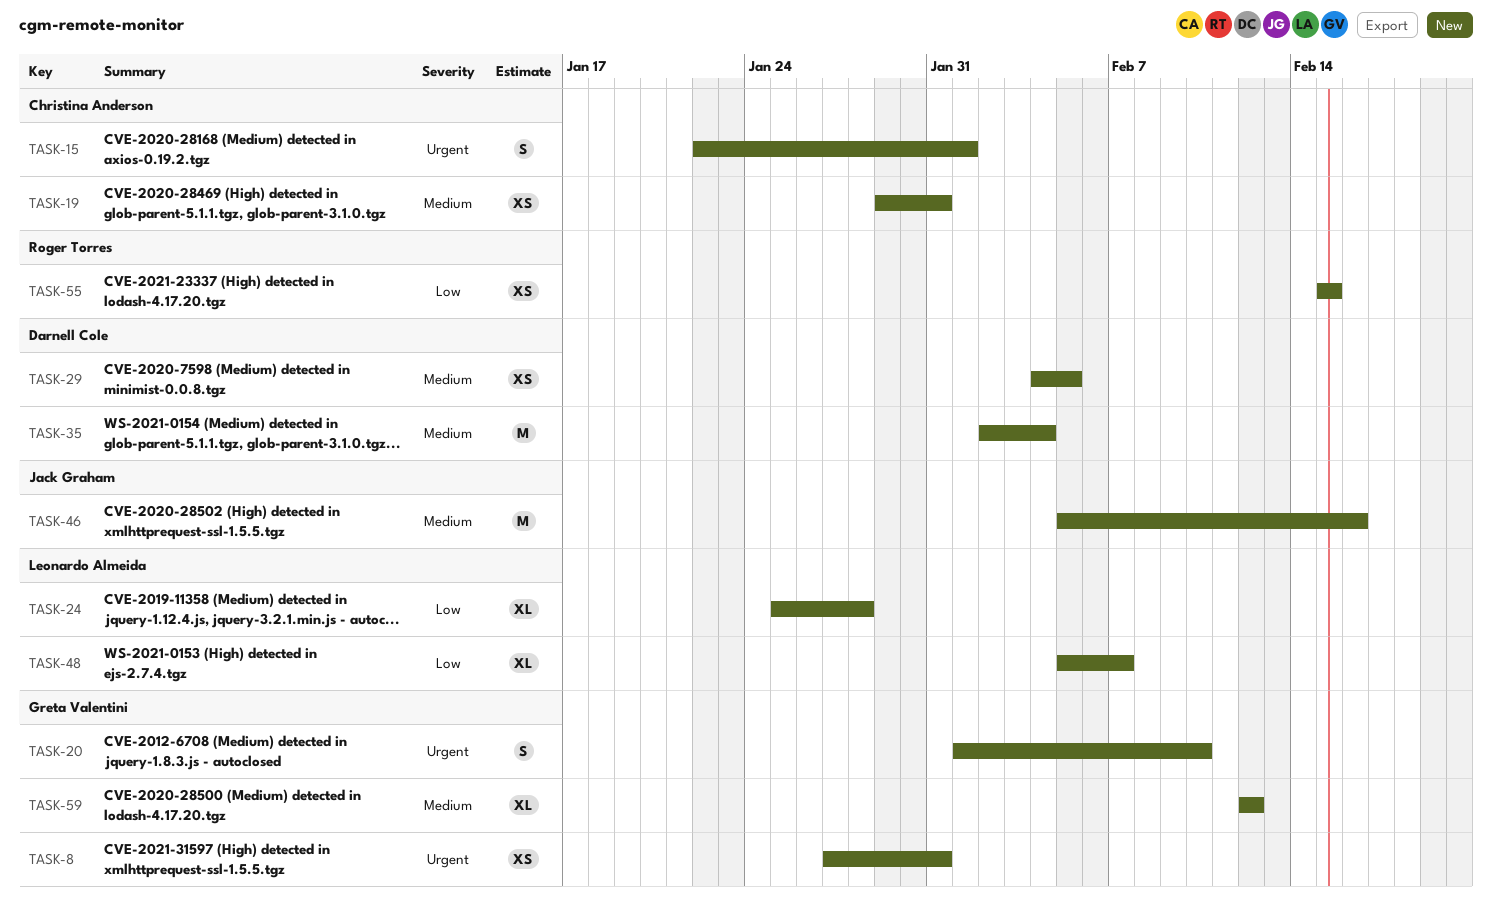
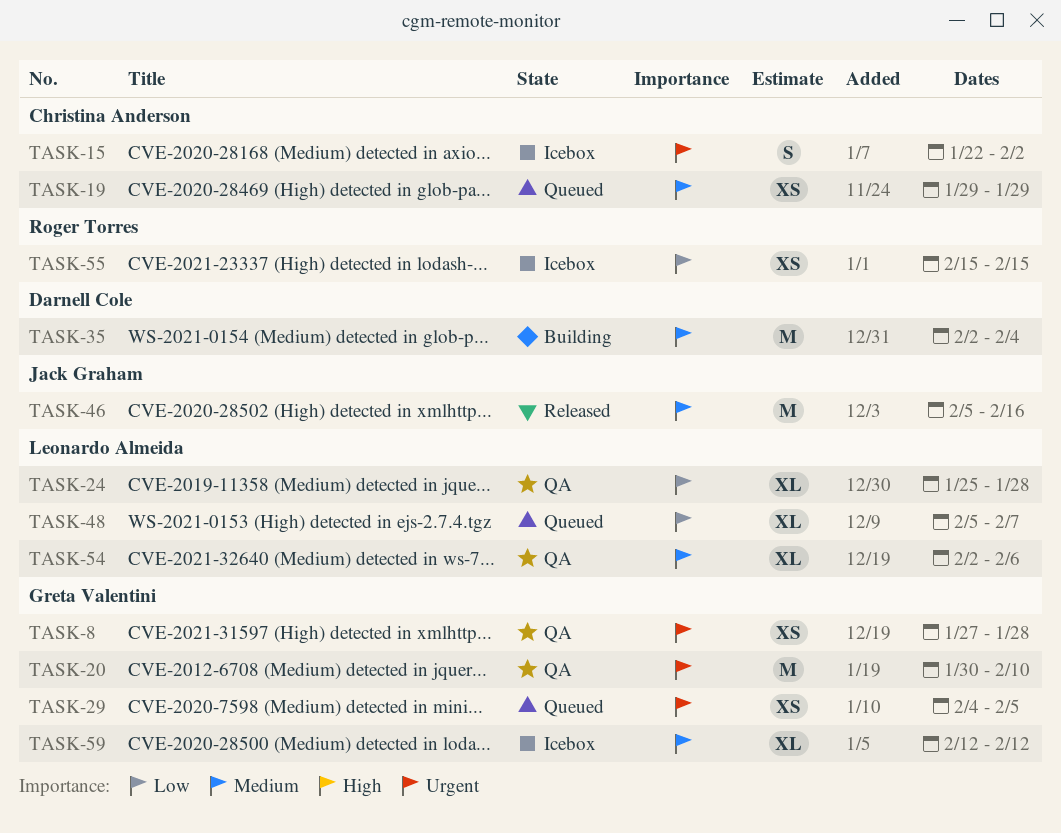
TASK-8, due: Jan 31 -> Jan 28
TASK-15, due: Feb 1 -> Feb 2
TASK-19, due: Jan 31 -> Jan 29
TASK-20, estimate: S -> M
TASK-20, start: Feb 1 -> Jan 30
TASK-29, owner: Darnell Cole -> Greta Valentini
TASK-29, priority: Medium -> Urgent
TASK-54: none -> present

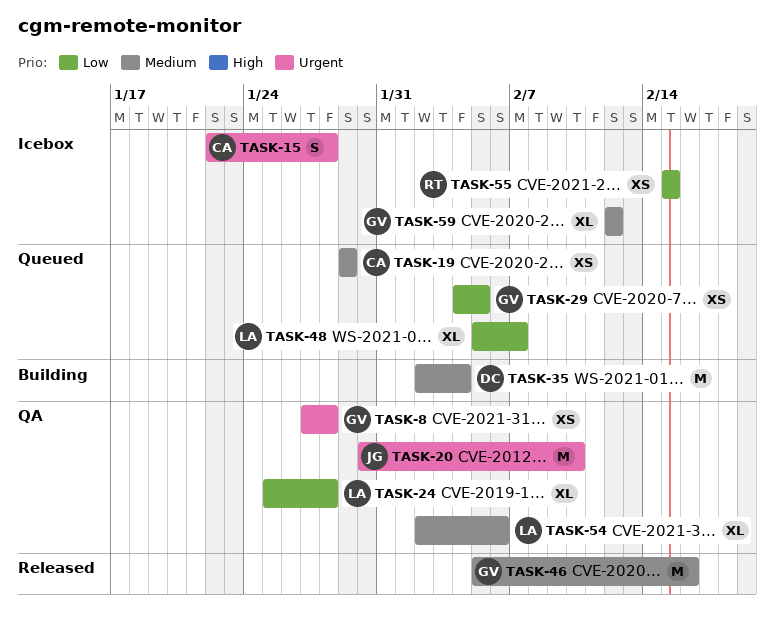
TASK-15, due: Feb 2 -> Jan 28
TASK-20, owner: Greta Valentini -> Jack Graham
TASK-29, priority: Urgent -> Low
TASK-46, owner: Jack Graham -> Greta Valentini

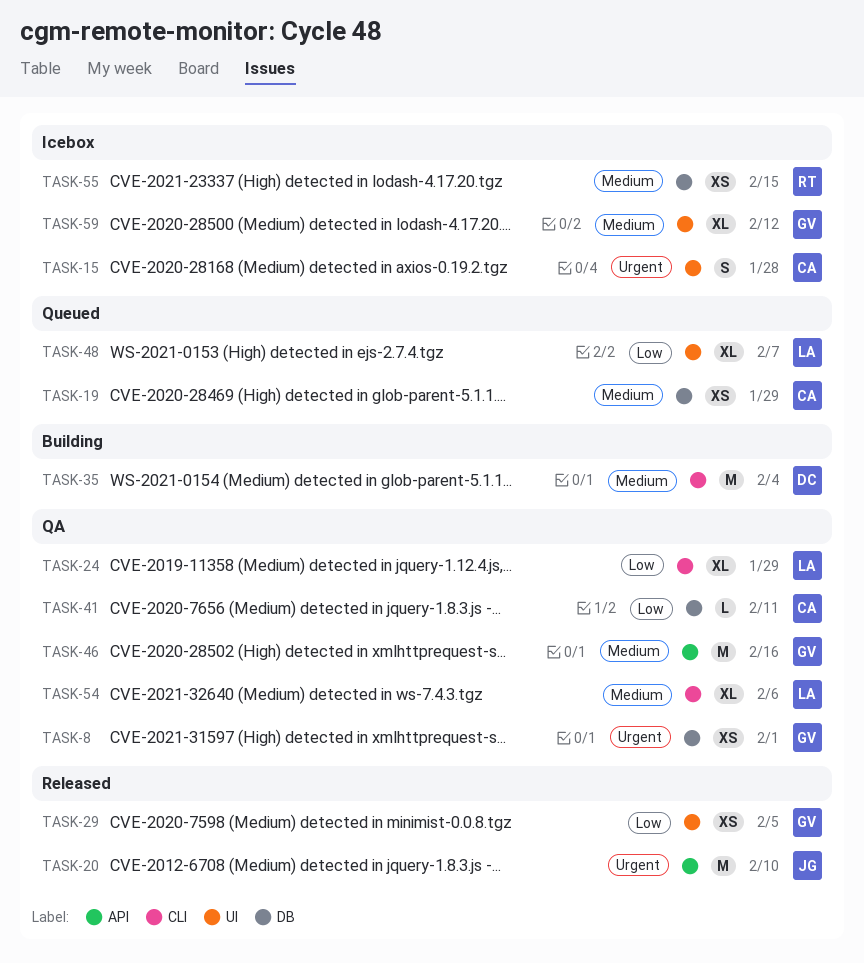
TASK-8, due: Jan 28 -> Feb 1
TASK-20, status: QA -> Released
TASK-24, due: Jan 28 -> Jan 29
TASK-29, status: Queued -> Released
TASK-41: none -> present
TASK-46, status: Released -> QA
TASK-55, priority: Low -> Medium

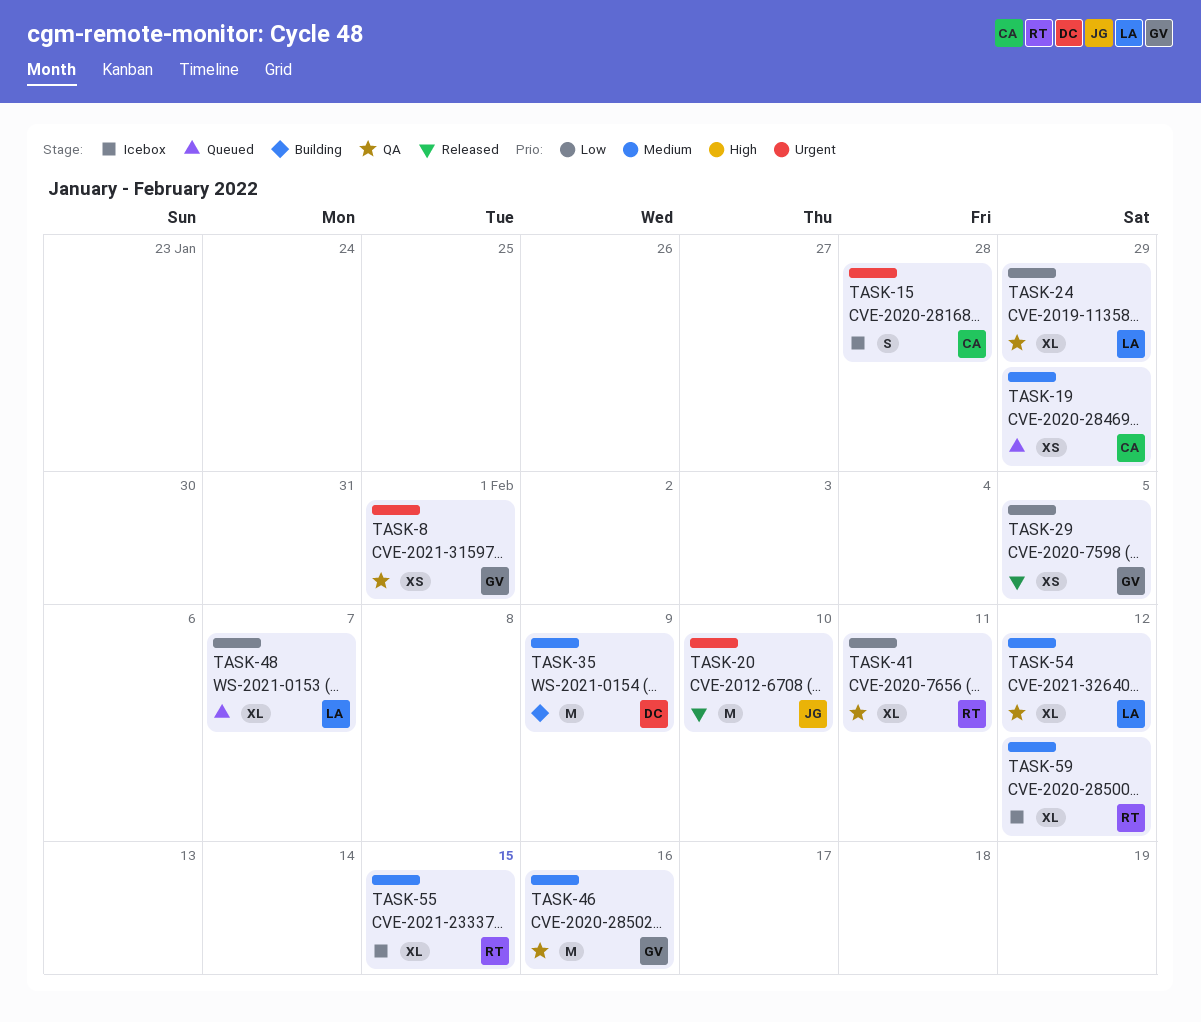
TASK-35, due: Feb 4 -> Feb 9
TASK-41, owner: CA -> RT
TASK-41, estimate: L -> XL
TASK-54, due: Feb 6 -> Feb 12
TASK-55, estimate: XS -> XL
TASK-59, owner: GV -> RT

